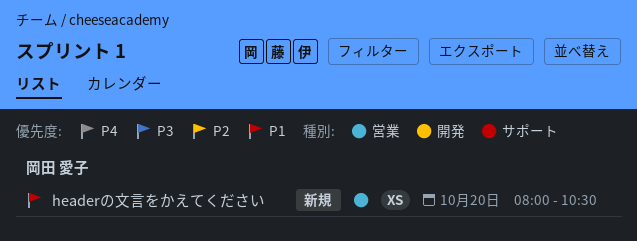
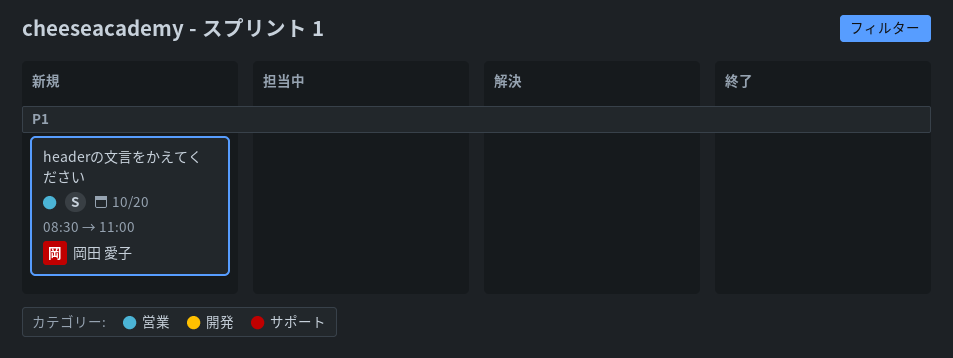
headerの文言をかえてください, estimate: XS -> S
headerの文言をかえてください, begins: 08:00 -> 08:30
headerの文言をかえてください, ends: 10:30 -> 11:00

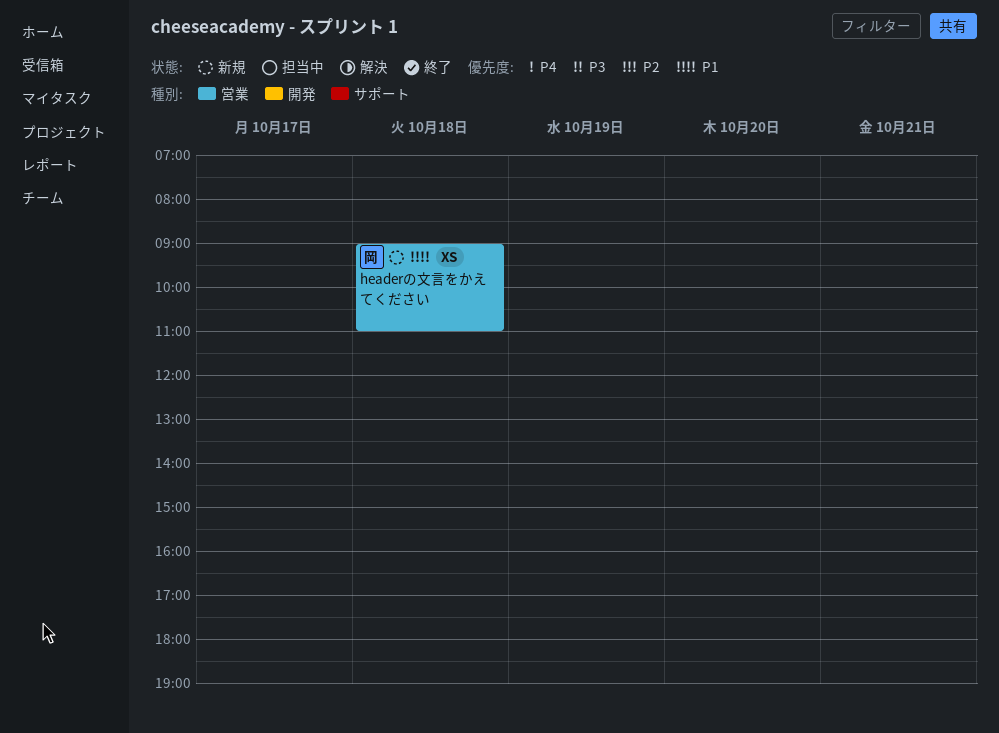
headerの文言をかえてください, estimate: S -> XS
headerの文言をかえてください, day: Oct 20 -> Oct 18
headerの文言をかえてください, begins: 08:30 -> 09:00

